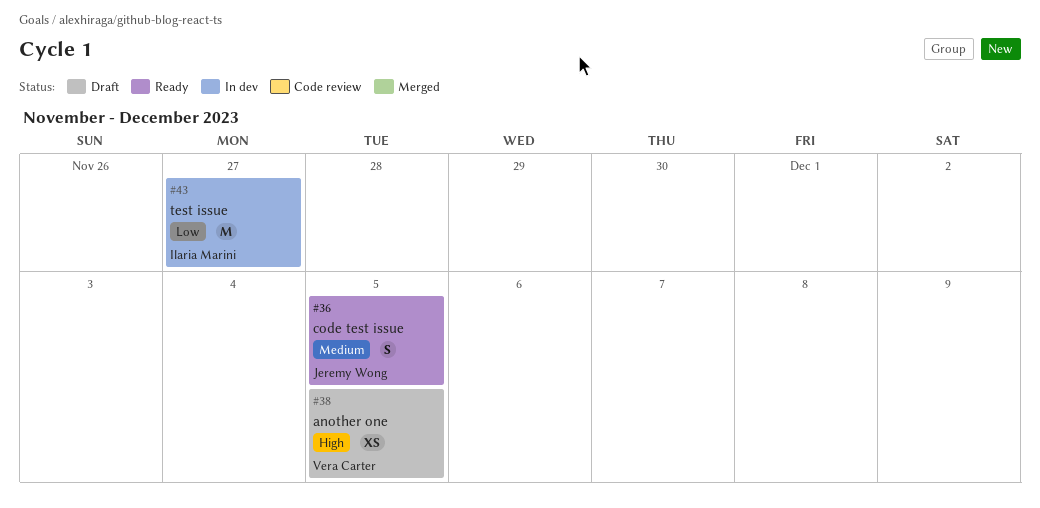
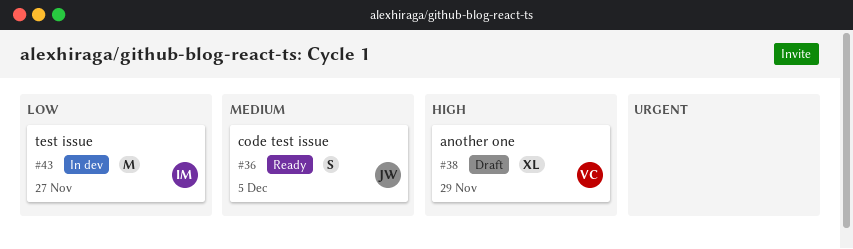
#38, estimate: XS -> XL
#38, due: Dec 5 -> Nov 29

